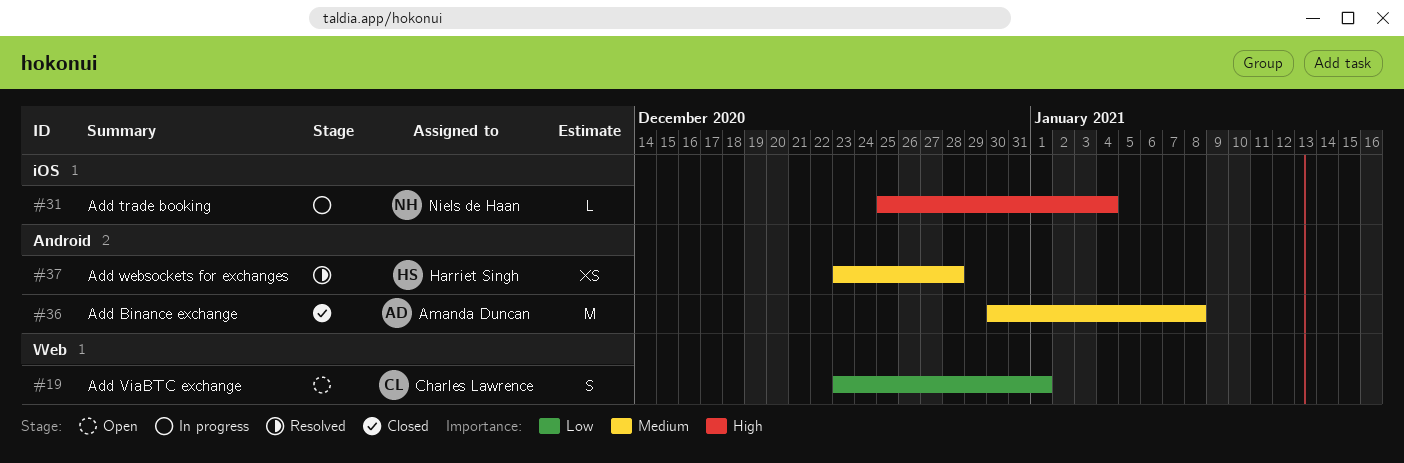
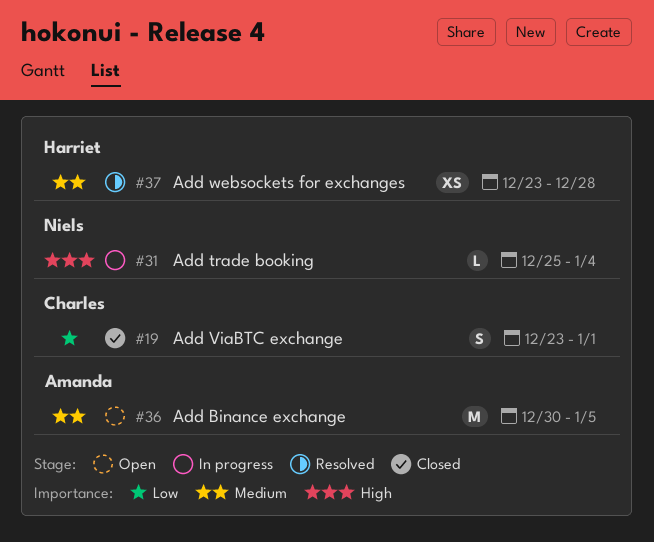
#19, status: Open -> Closed
#36, status: Closed -> Open
#36, due: Jan 8 -> Jan 5

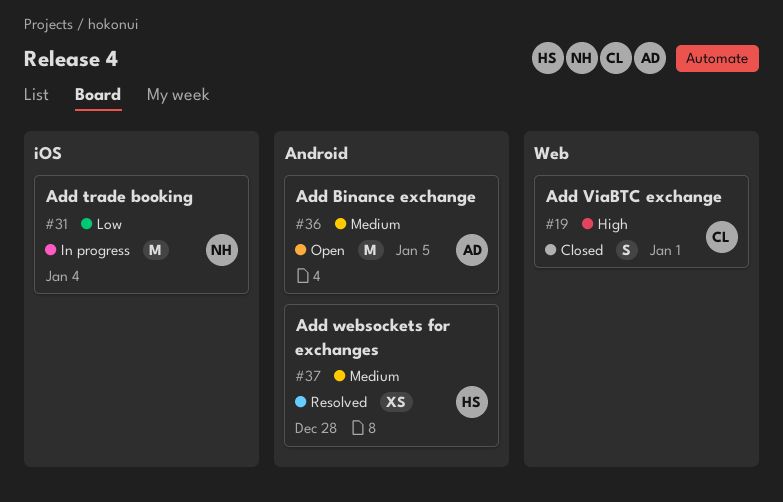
#19, priority: Low -> High
#31, priority: High -> Low
#31, estimate: L -> M

